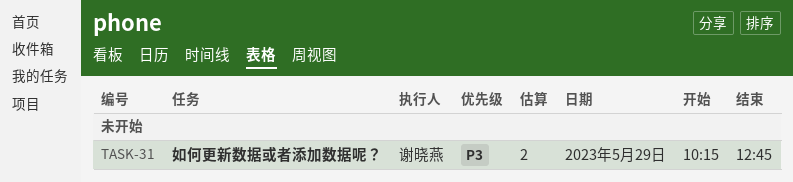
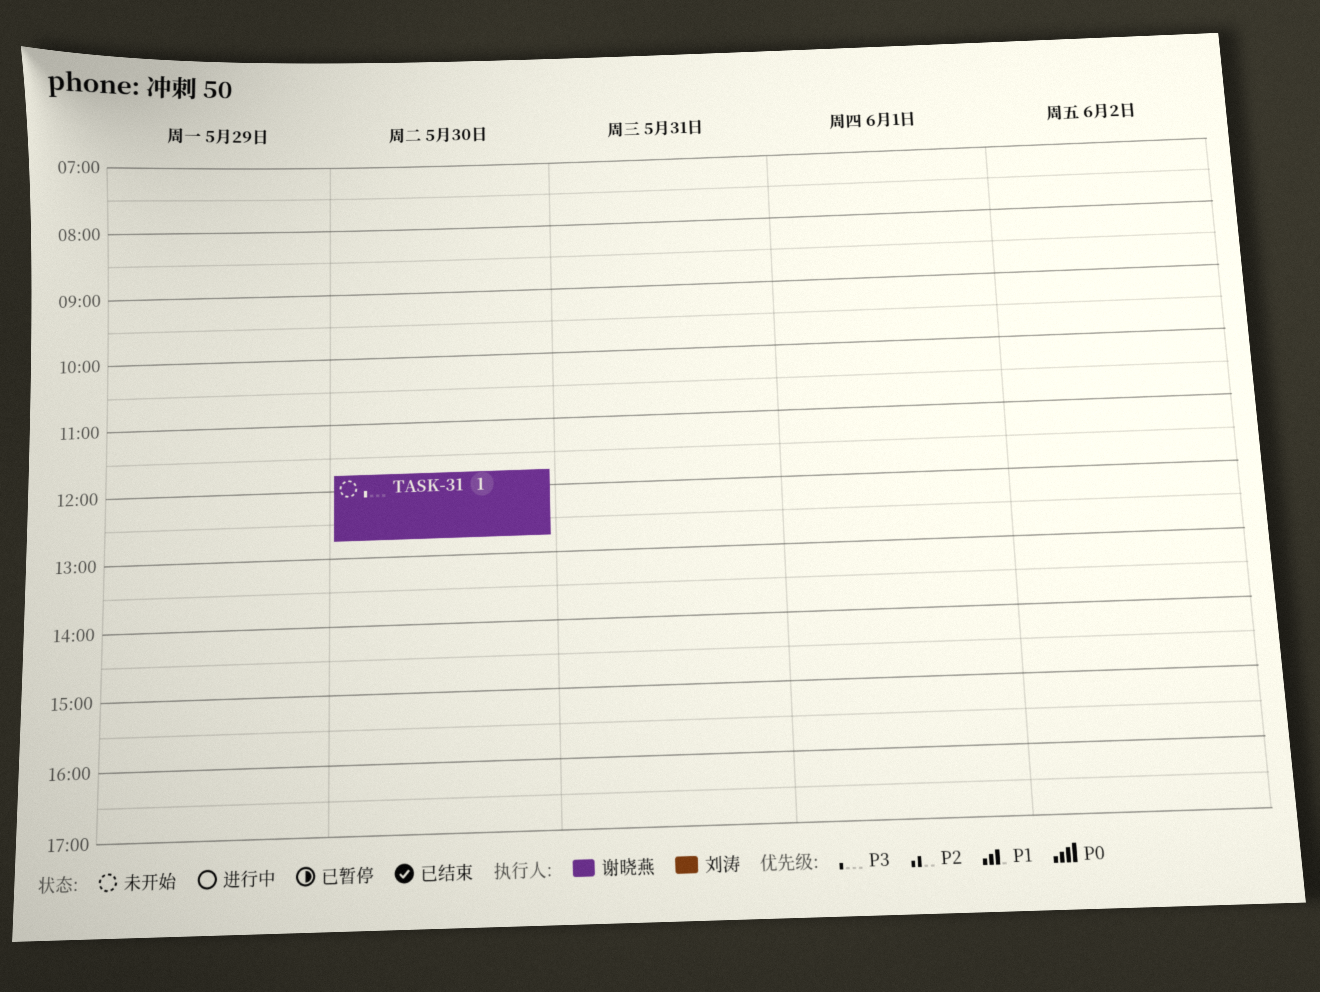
TASK-31, estimate: 2 -> 1
TASK-31, day: May 29 -> May 30
TASK-31, begins: 10:15 -> 11:45

